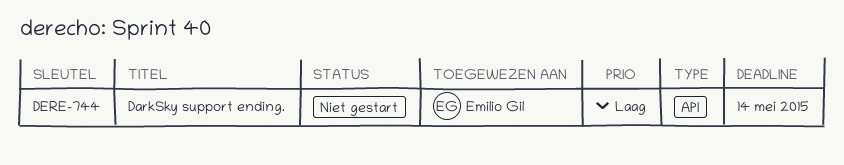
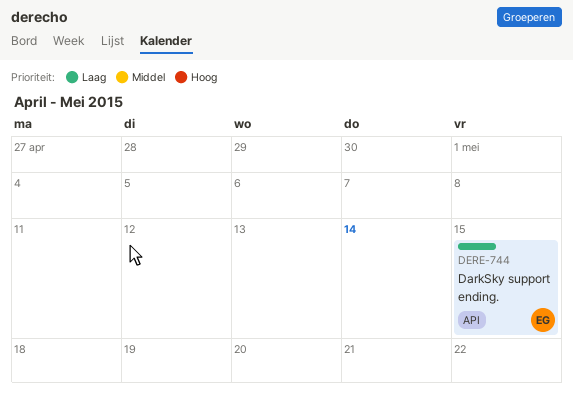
DERE-744, due: May 14 -> May 15

